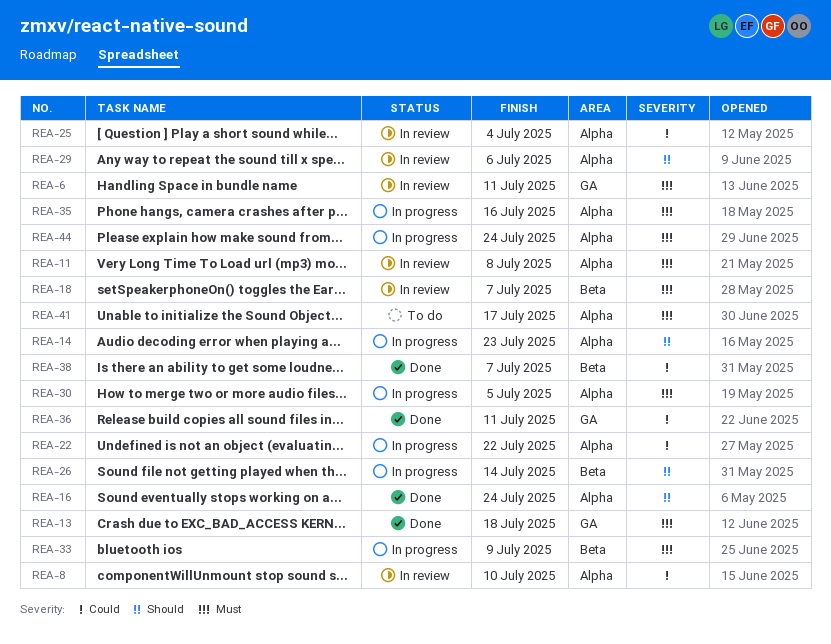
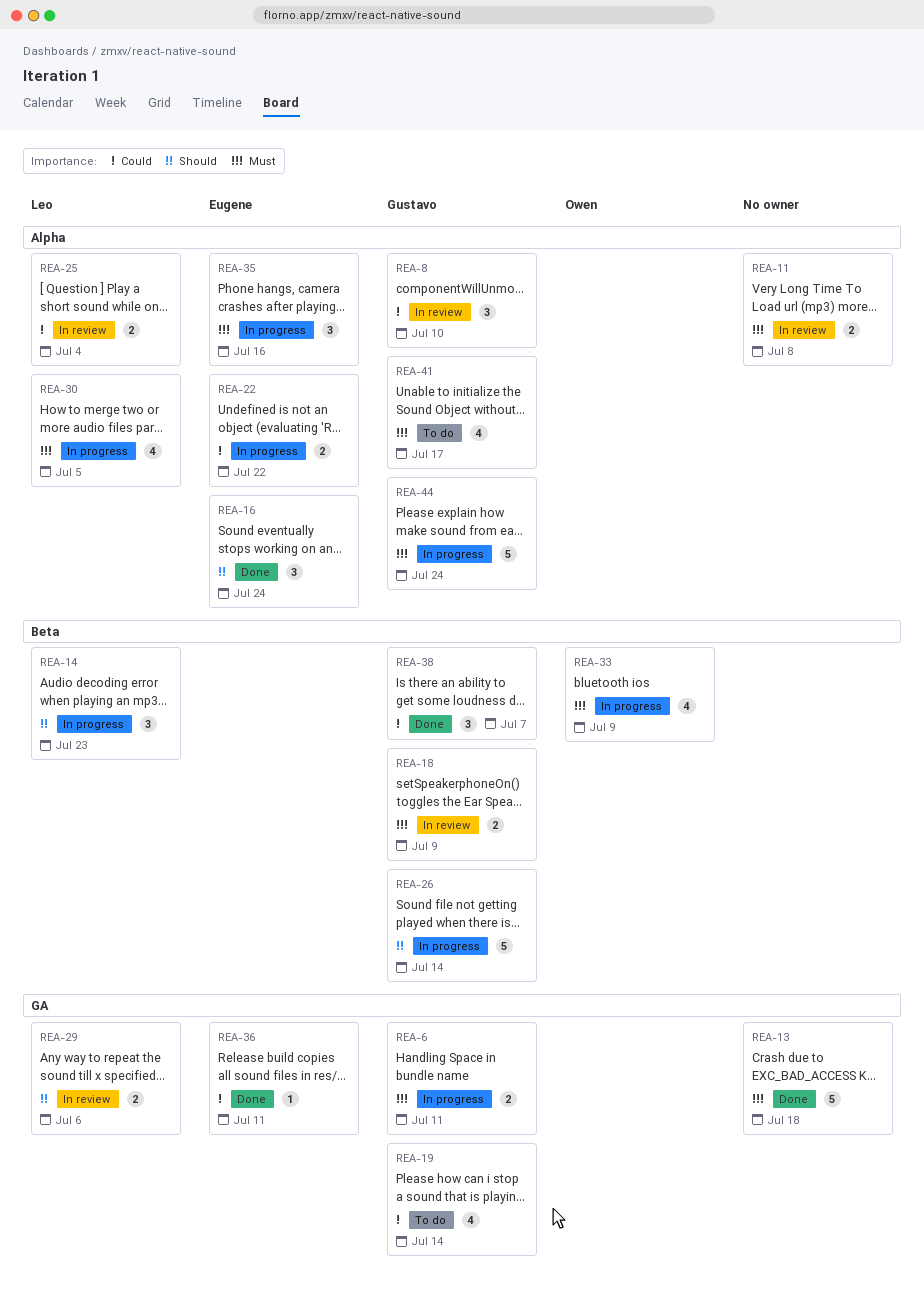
REA-6, status: In review -> In progress
REA-14, label: Alpha -> Beta
REA-18, due: Jul 7 -> Jul 9
REA-19: none -> present
REA-29, label: Alpha -> GA

